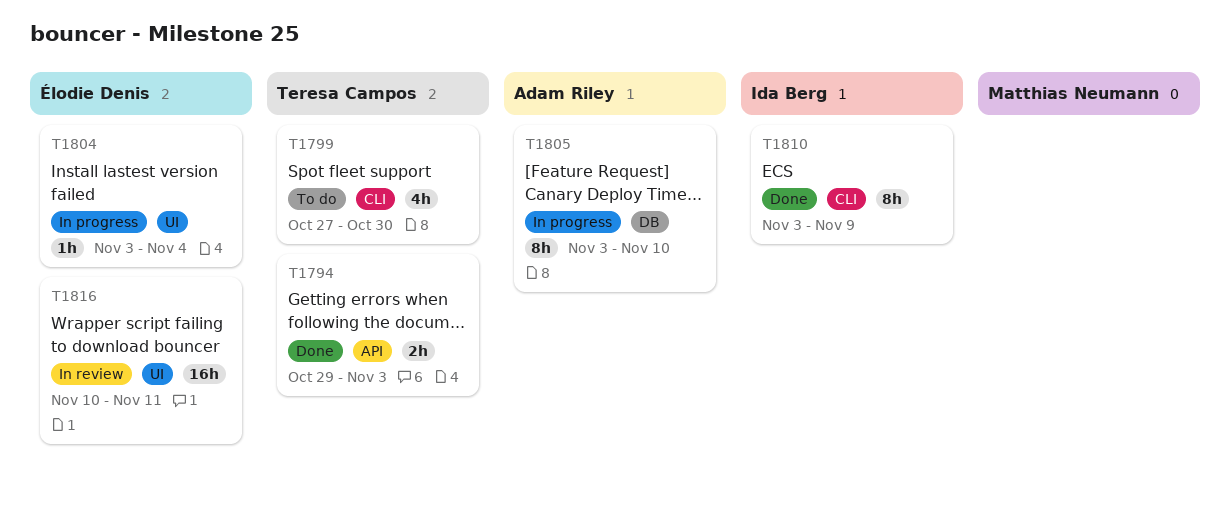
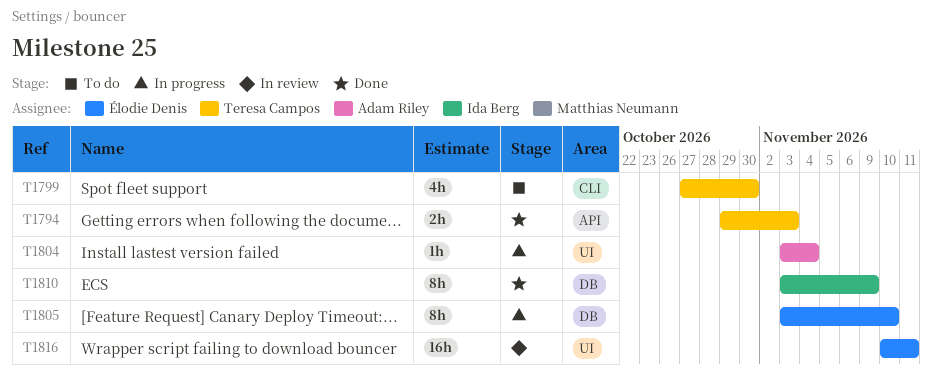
T1804, owner: Élodie Denis -> Adam Riley
T1805, owner: Adam Riley -> Élodie Denis
T1810, label: CLI -> DB

